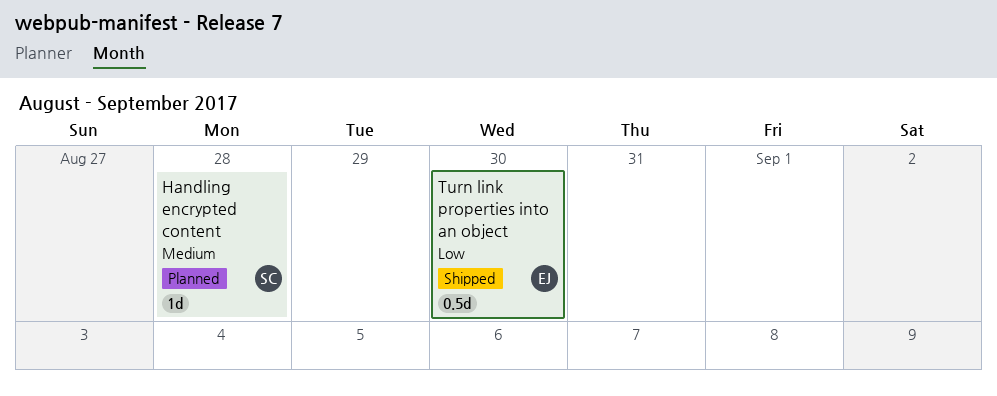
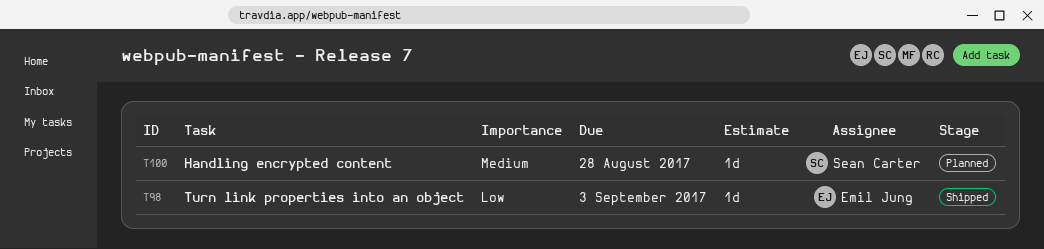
Turn link properties into an object, estimate: 0.5d -> 1d
Turn link properties into an object, due: Aug 30 -> Sep 3

